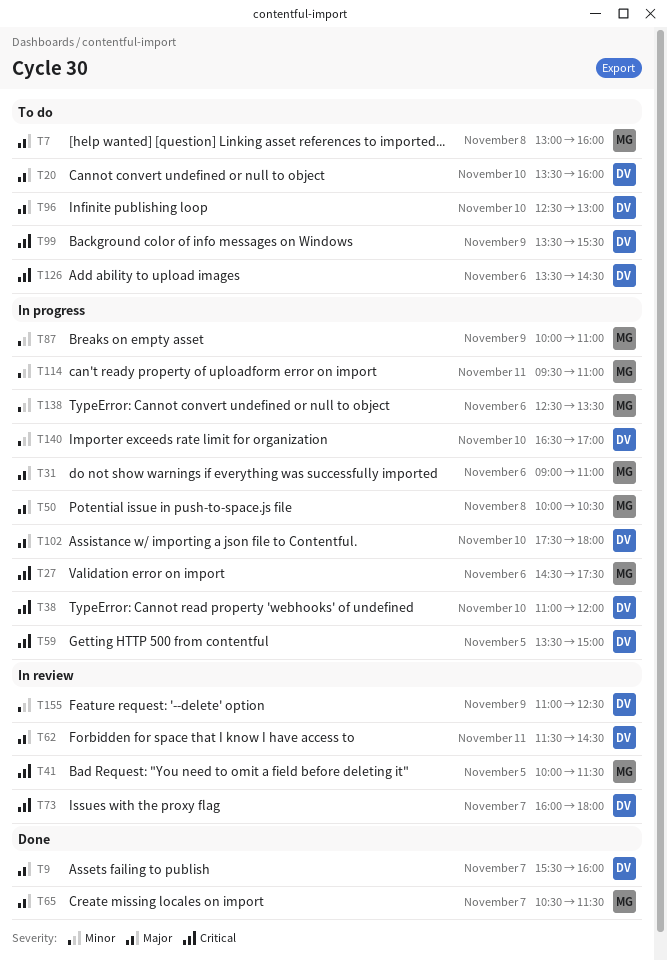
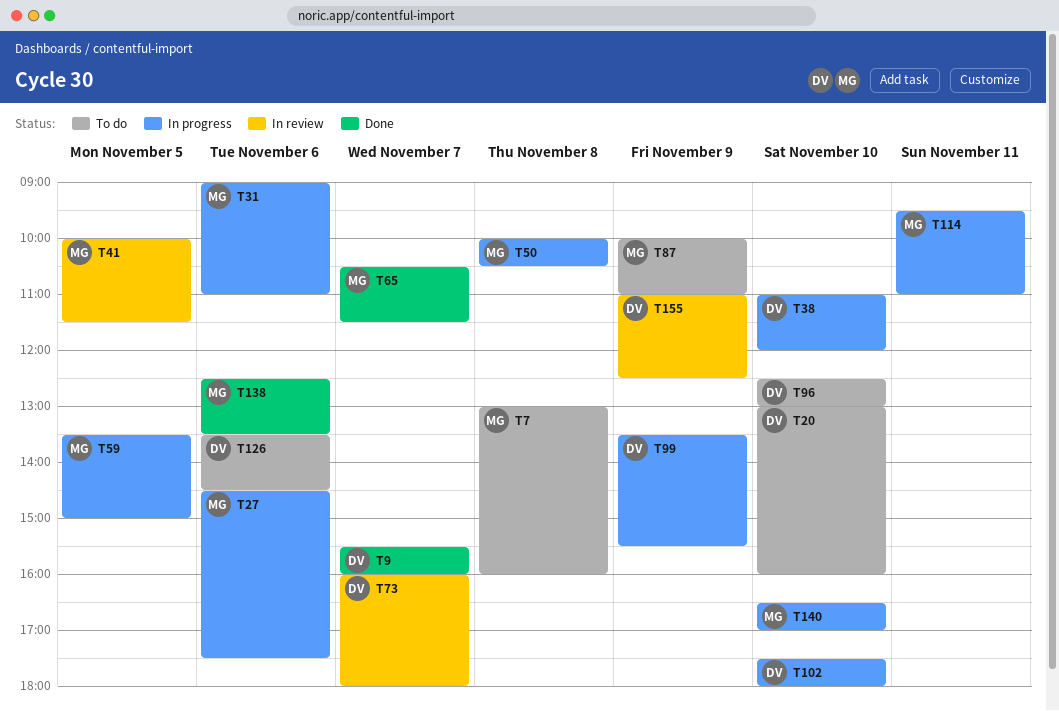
T20, begins: 13:30 -> 13:00
T59, owner: DV -> MG
T62: present -> none
T87, status: In progress -> To do
T99, status: To do -> In progress
T138, status: In progress -> Done
T140, owner: DV -> MG

